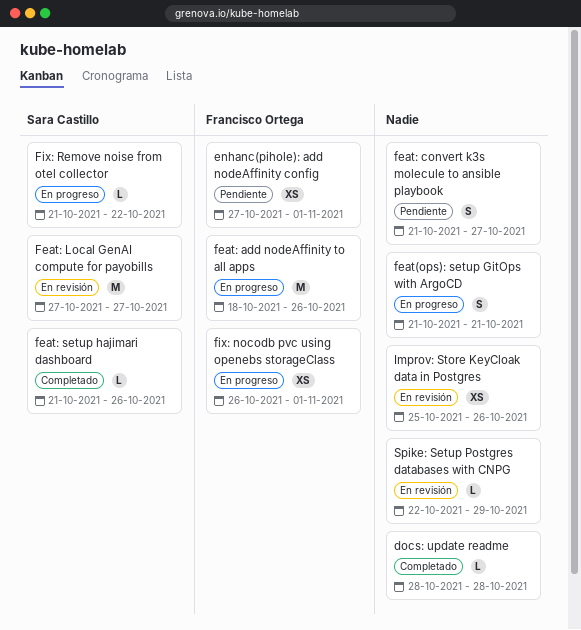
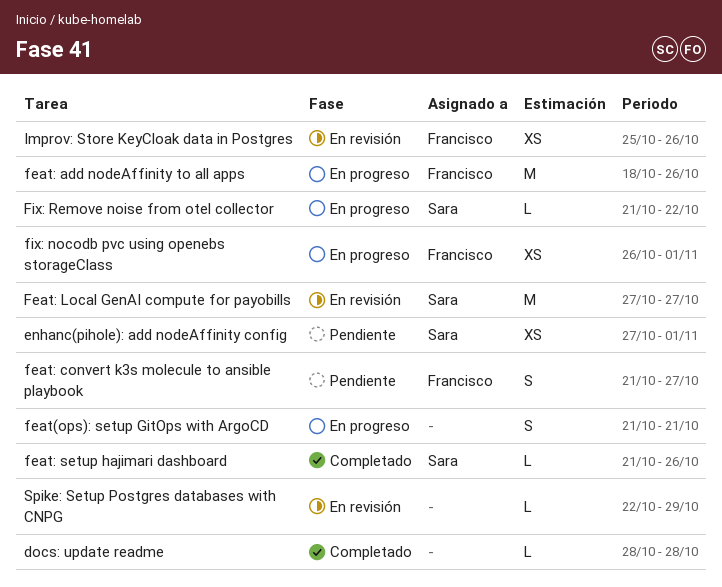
enhanc(pihole): add nodeAffinity config, owner: Francisco Ortega -> Sara Castillo
feat: convert k3s molecule to ansible playbook, owner: none -> Francisco Ortega
Improv: Store KeyCloak data in Postgres, owner: none -> Francisco Ortega

